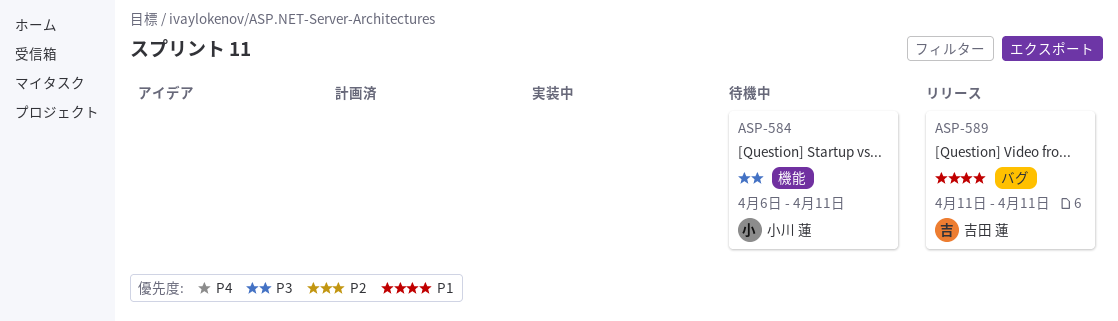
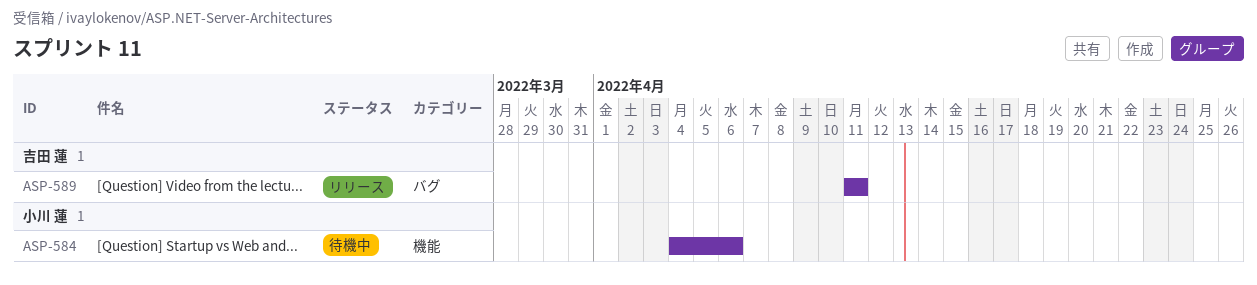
ASP-584, start: Apr 6 -> Apr 4
ASP-584, due: Apr 11 -> Apr 6

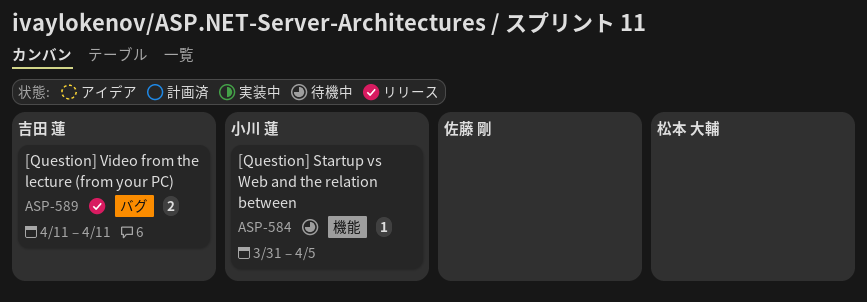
ASP-584, start: Apr 4 -> Mar 31
ASP-584, due: Apr 6 -> Apr 5

